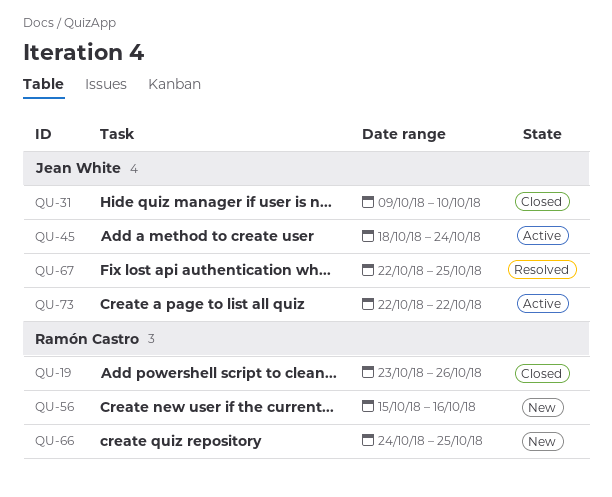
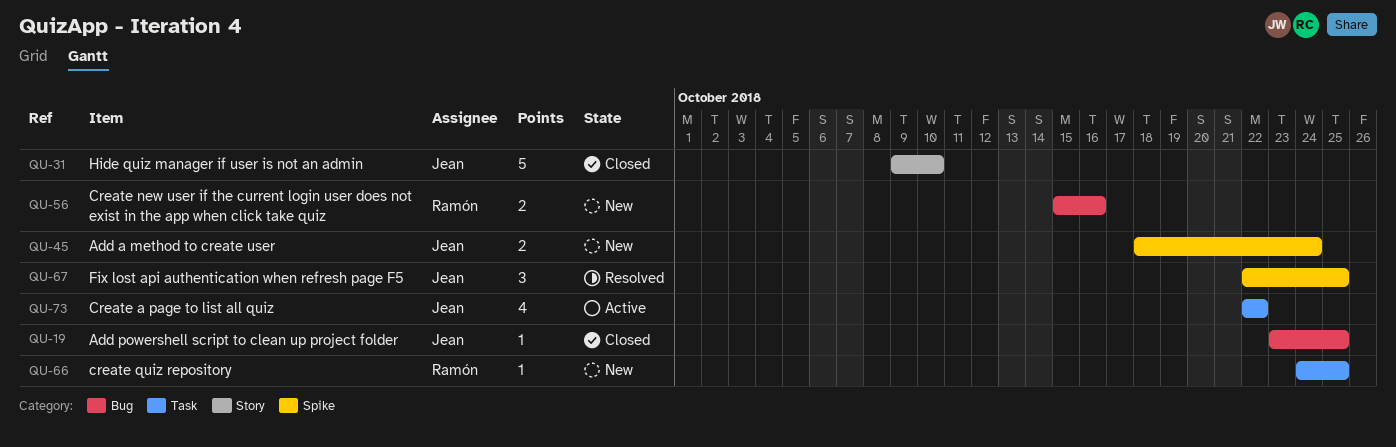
QU-19, owner: Ramón Castro -> Jean White
QU-19, due: Oct 26 -> Oct 25
QU-45, status: Active -> New

